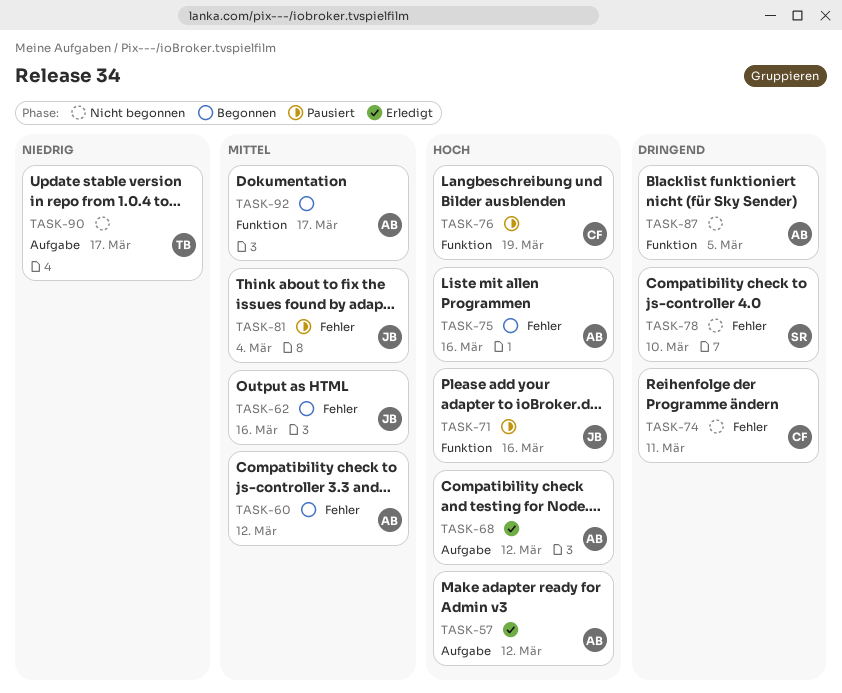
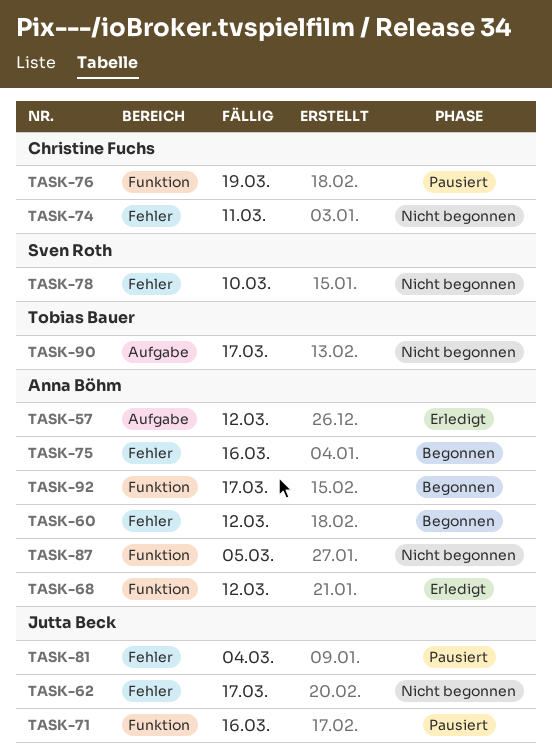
TASK-62, status: Begonnen -> Nicht begonnen
TASK-62, due: Mar 16 -> Mar 17
TASK-68, label: Aufgabe -> Funktion

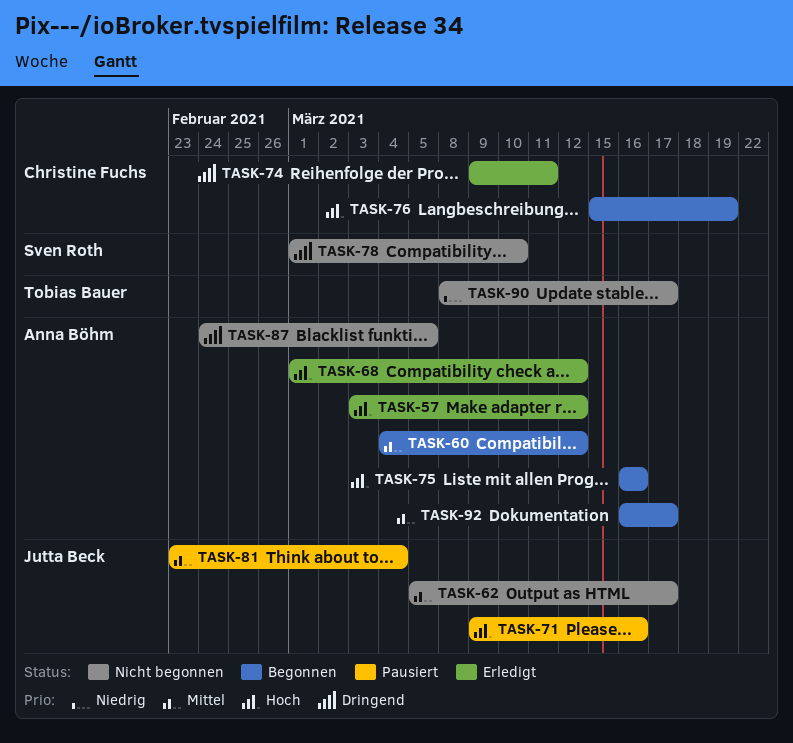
TASK-74, status: Nicht begonnen -> Erledigt
TASK-76, status: Pausiert -> Begonnen

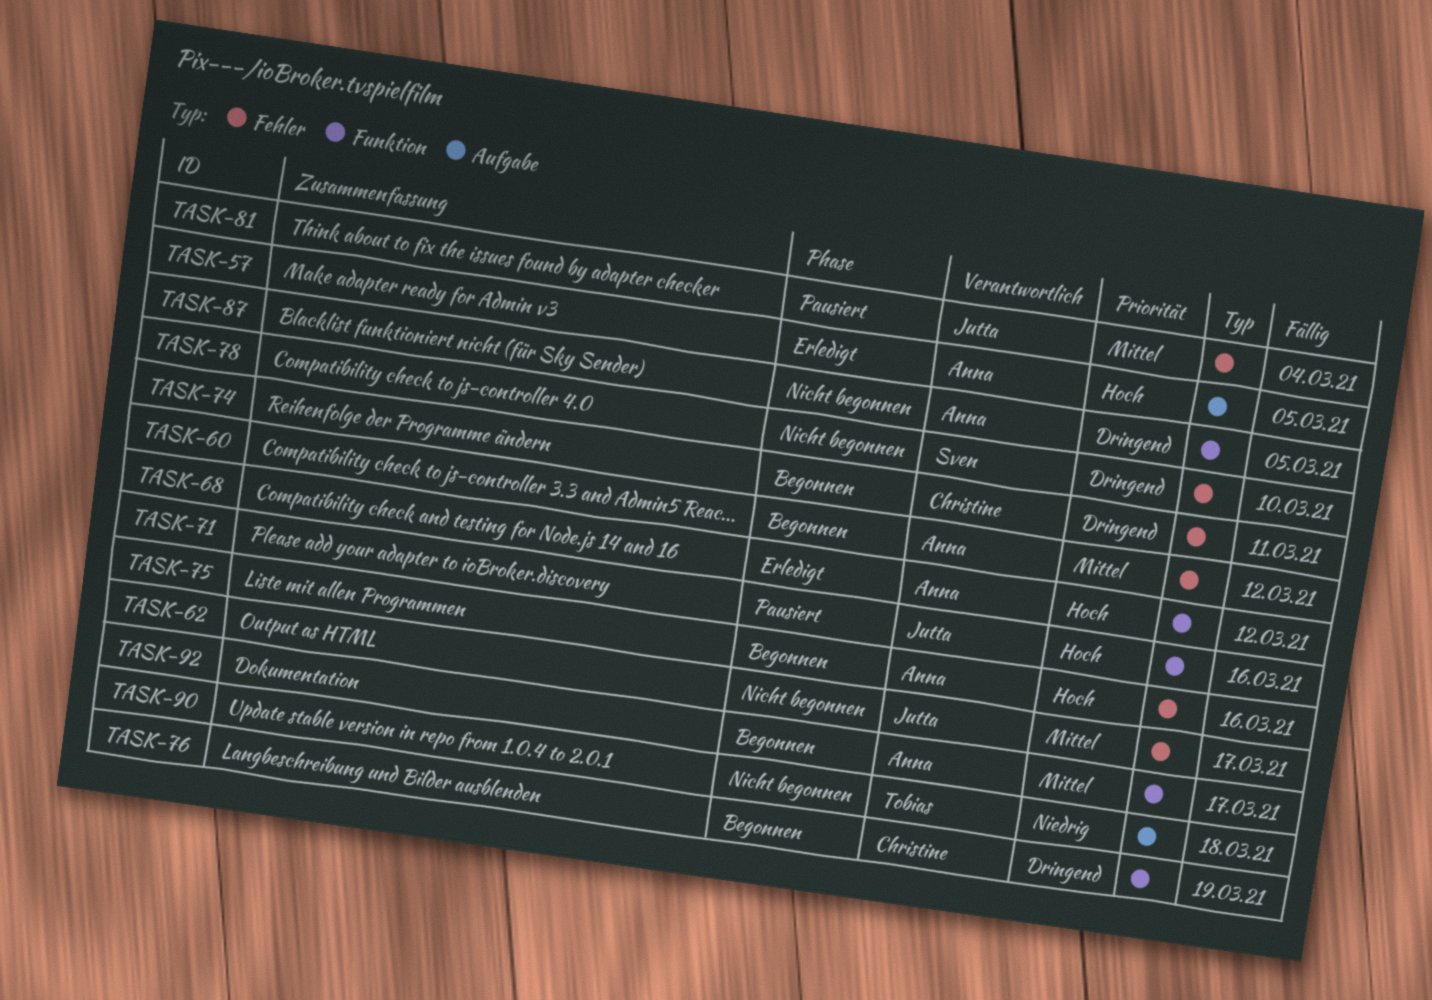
TASK-57, due: Mar 12 -> Mar 5
TASK-74, status: Erledigt -> Begonnen
TASK-76, priority: Hoch -> Dringend
TASK-90, due: Mar 17 -> Mar 18

